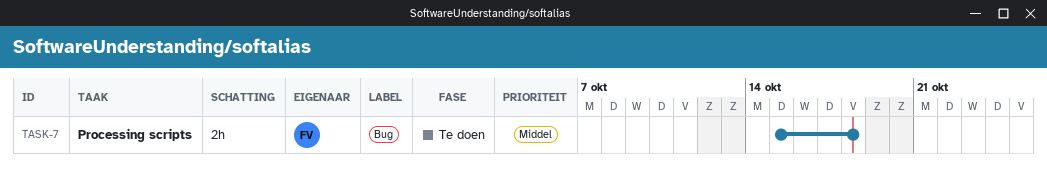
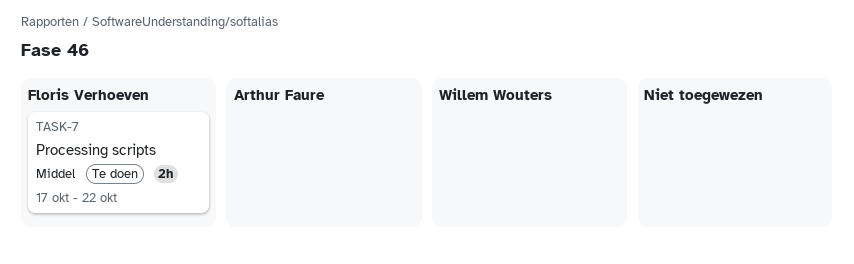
TASK-7, start: Oct 15 -> Oct 17
TASK-7, due: Oct 18 -> Oct 22

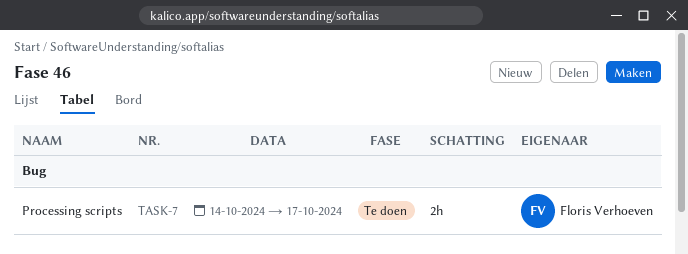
TASK-7, start: Oct 17 -> Oct 14
TASK-7, due: Oct 22 -> Oct 17

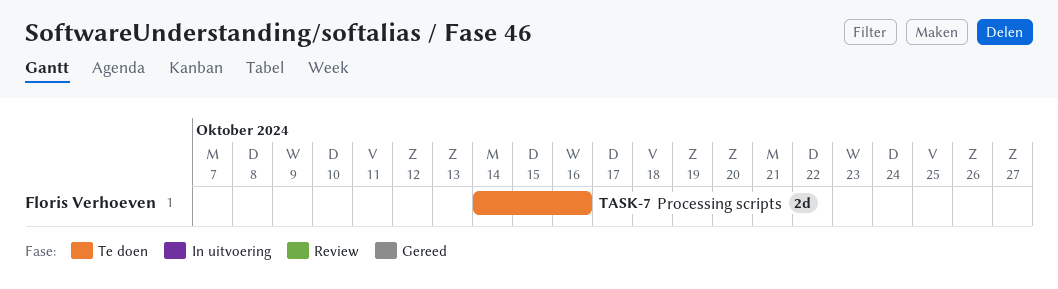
TASK-7, estimate: 2h -> 2d
TASK-7, due: Oct 17 -> Oct 16

